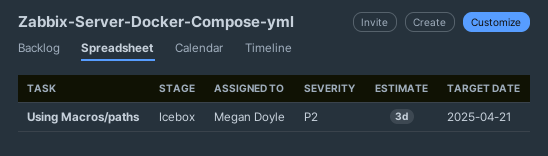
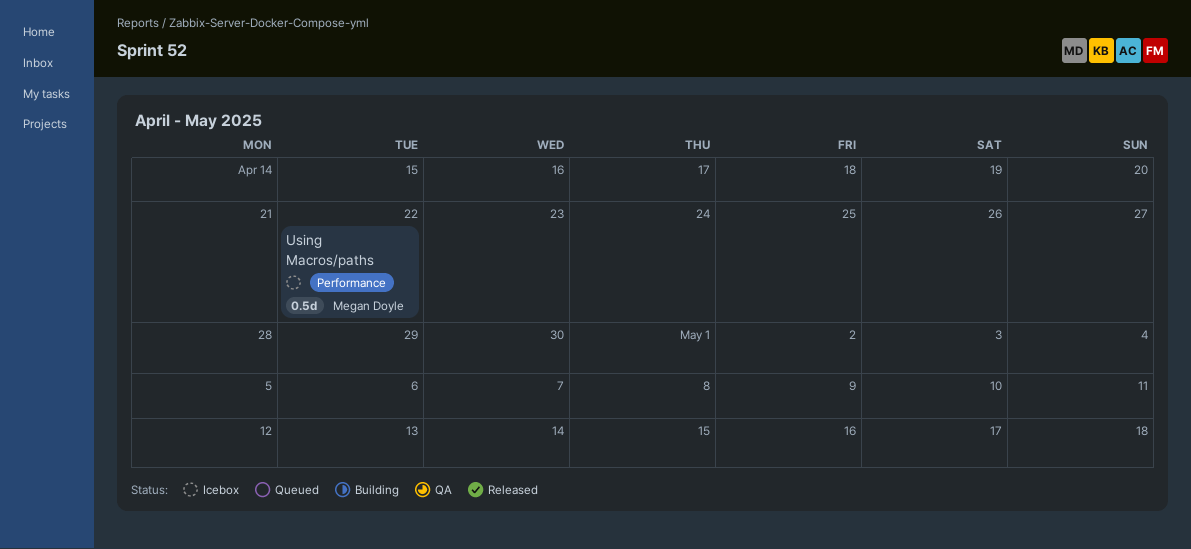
Using Macros/paths, estimate: 3d -> 0.5d
Using Macros/paths, due: Apr 21 -> Apr 22

